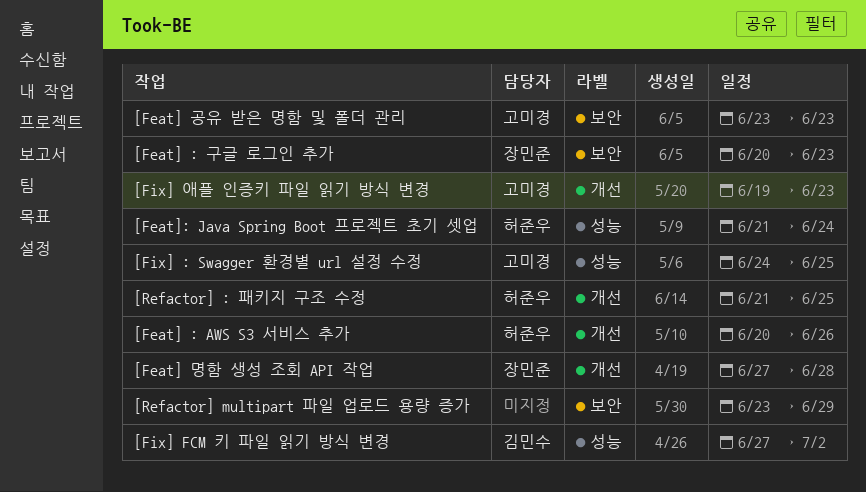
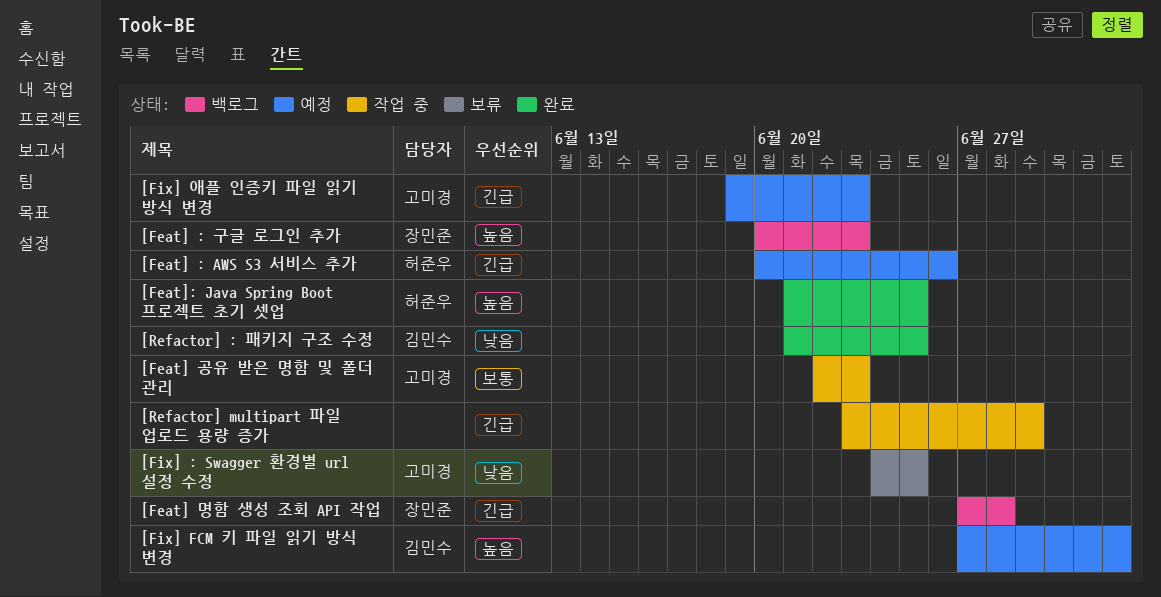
[Feat] 공유 받은 명함 및 폴더 관리, start: Jun 23 -> Jun 22
[Feat]: Java Spring Boot 프로젝트 초기 셋업, due: Jun 24 -> Jun 25
[Refactor] : 패키지 구조 수정, owner: 허준우 -> 김민수

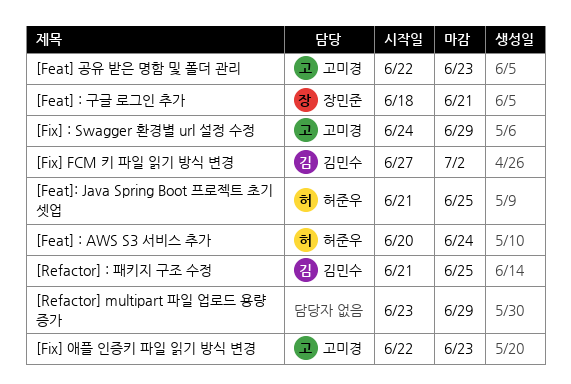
[Feat] : AWS S3 서비스 추가, due: Jun 26 -> Jun 24
[Feat] : 구글 로그인 추가, start: Jun 20 -> Jun 18
[Feat] : 구글 로그인 추가, due: Jun 23 -> Jun 21
[Feat] 명함 생성 조회 API 작업: present -> none
[Fix] : Swagger 환경별 url 설정 수정, due: Jun 25 -> Jun 29
[Fix] 애플 인증키 파일 읽기 방식 변경, start: Jun 19 -> Jun 22

